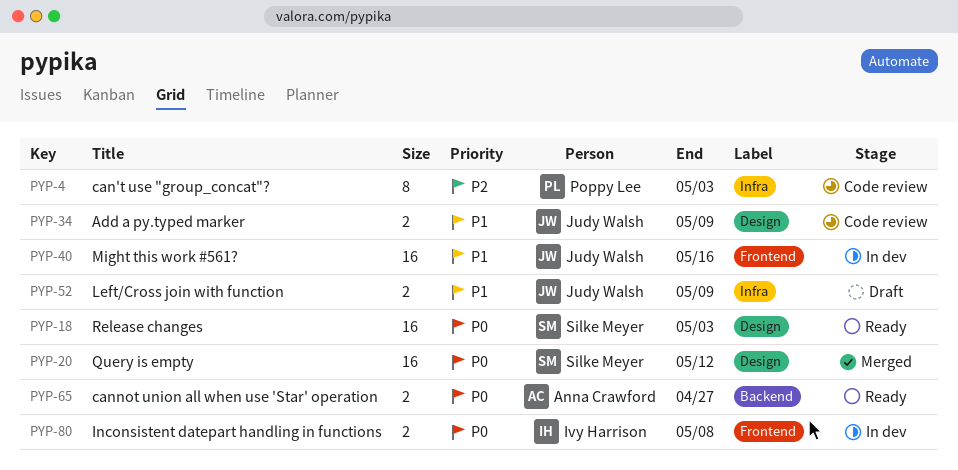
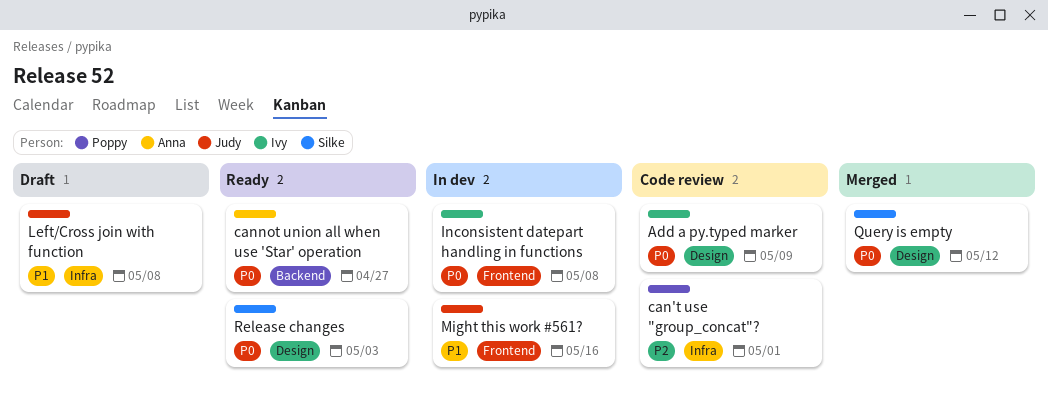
Add a py.typed marker, owner: Judy Walsh -> Ivy Harrison
Add a py.typed marker, priority: P1 -> P0
can't use "group_concat"?, due: May 3 -> May 1
Left/Cross join with function, due: May 9 -> May 8

